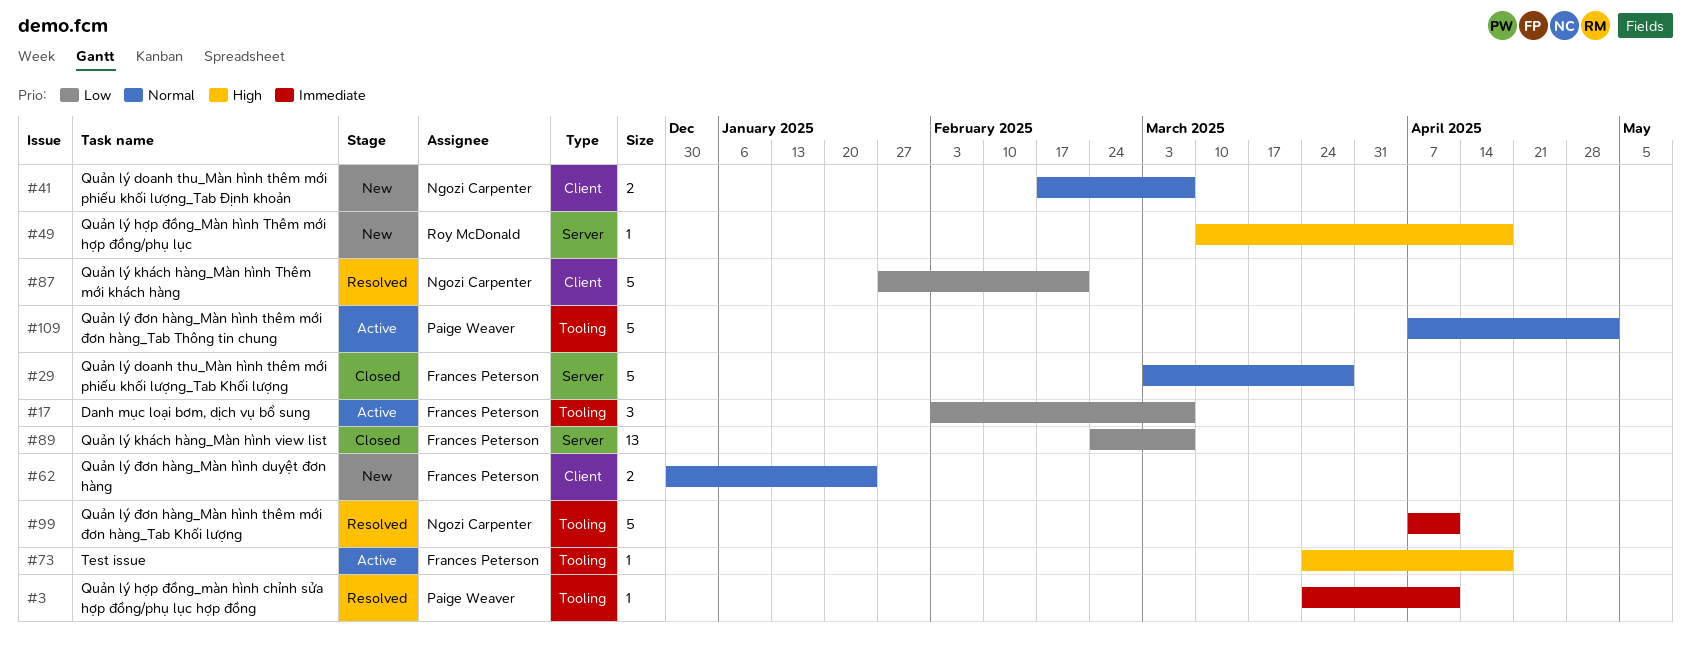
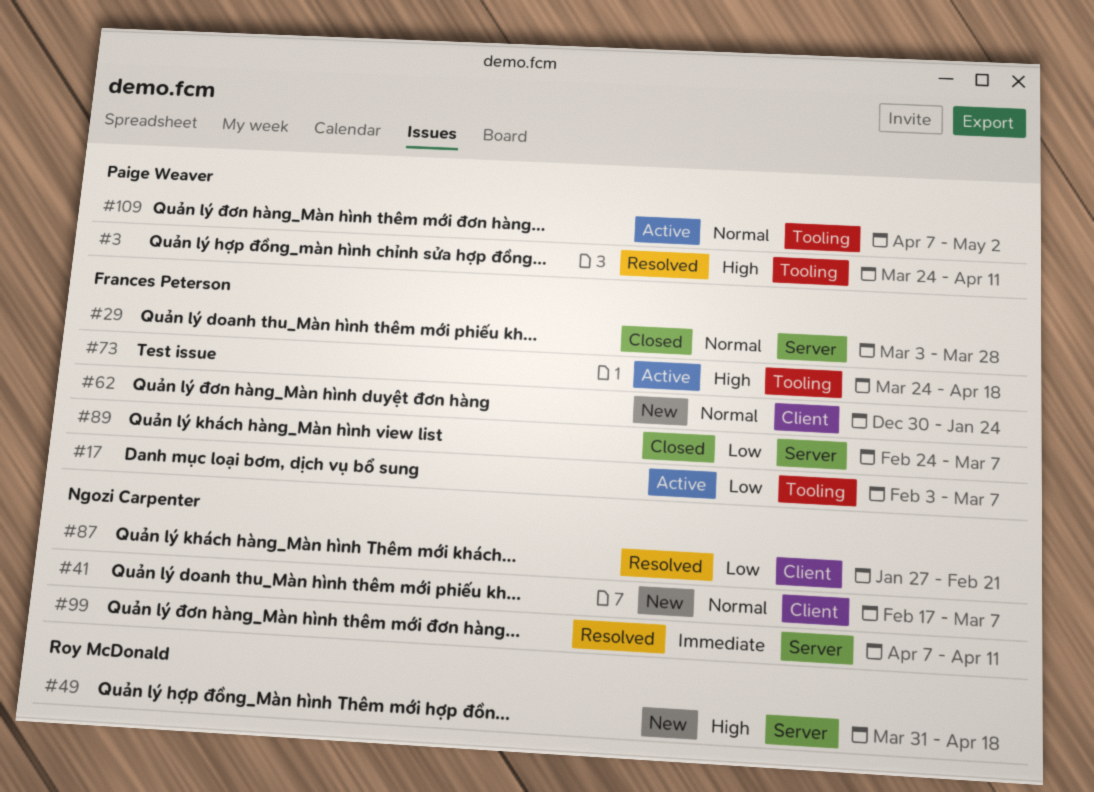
#3, priority: Immediate -> High
#49, start: Mar 10 -> Mar 31
#99, label: Tooling -> Server

